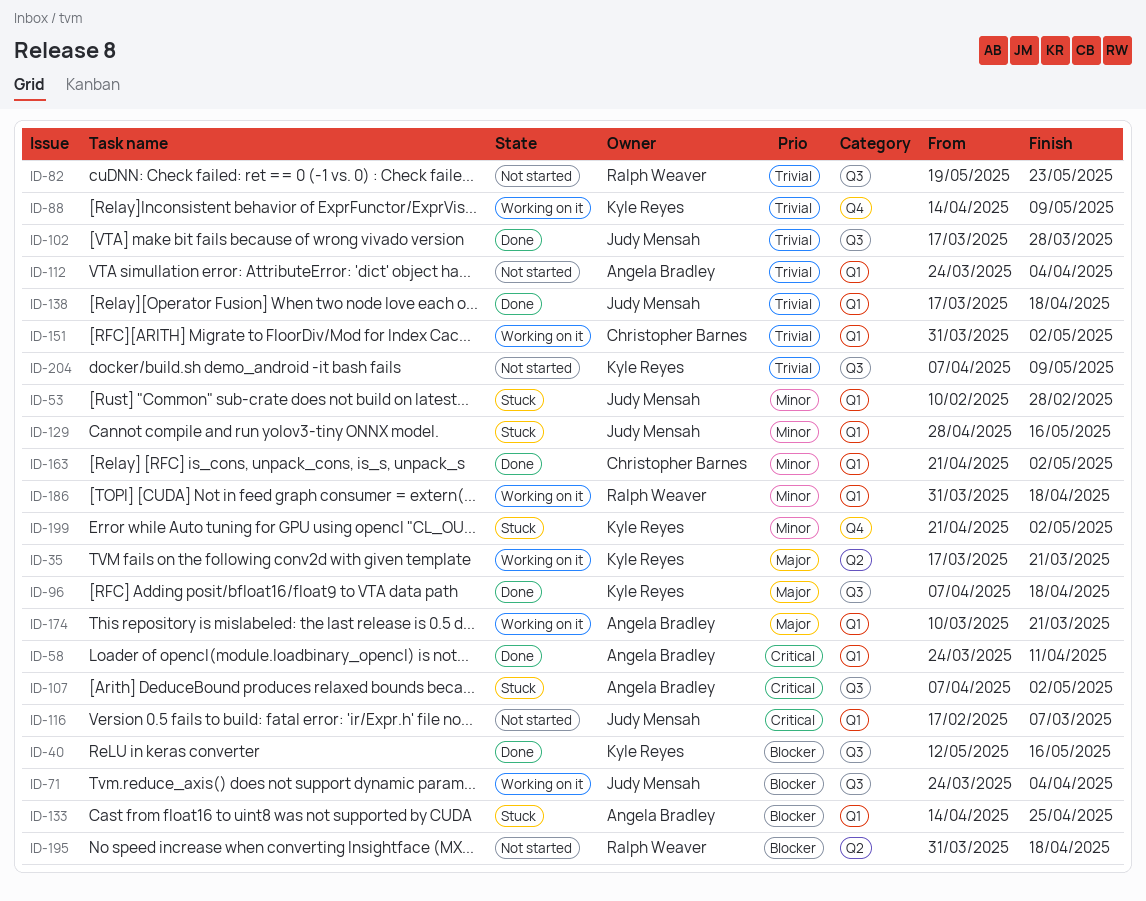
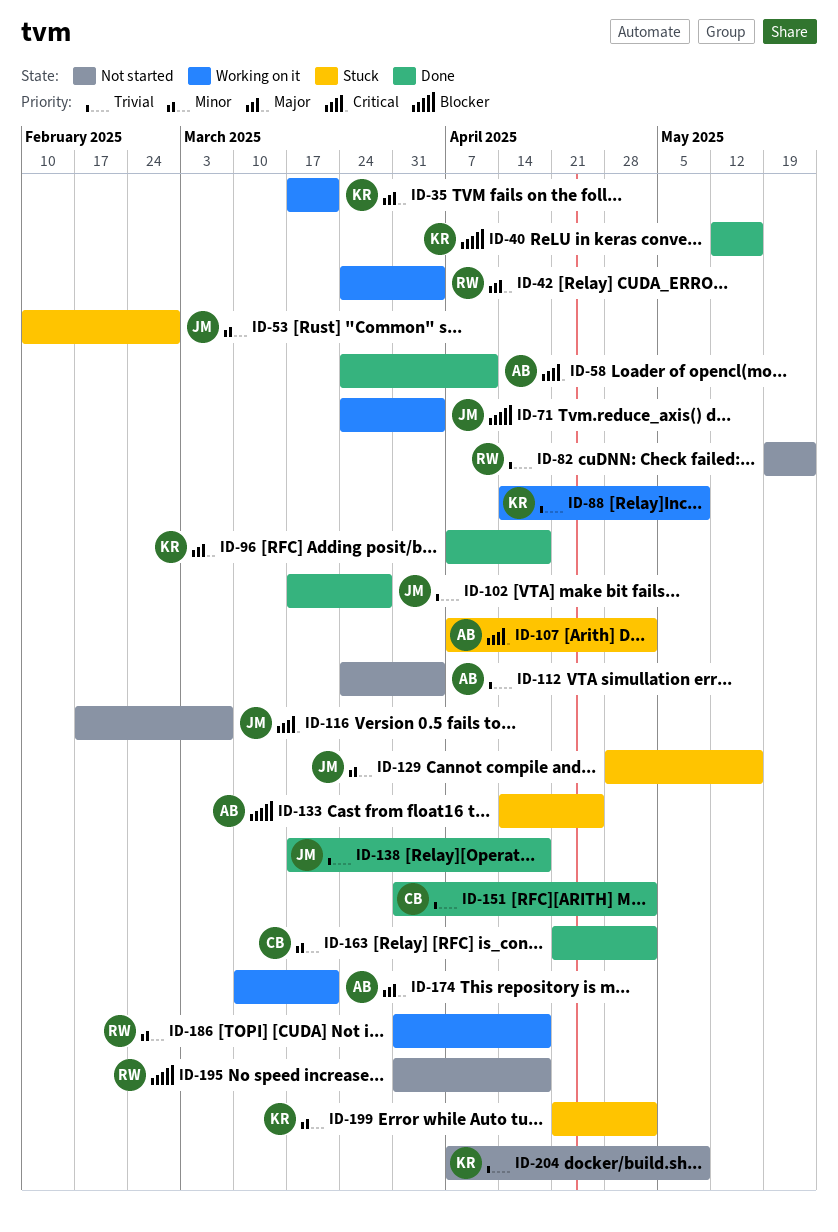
ID-42: none -> present
ID-151, status: Working on it -> Done

